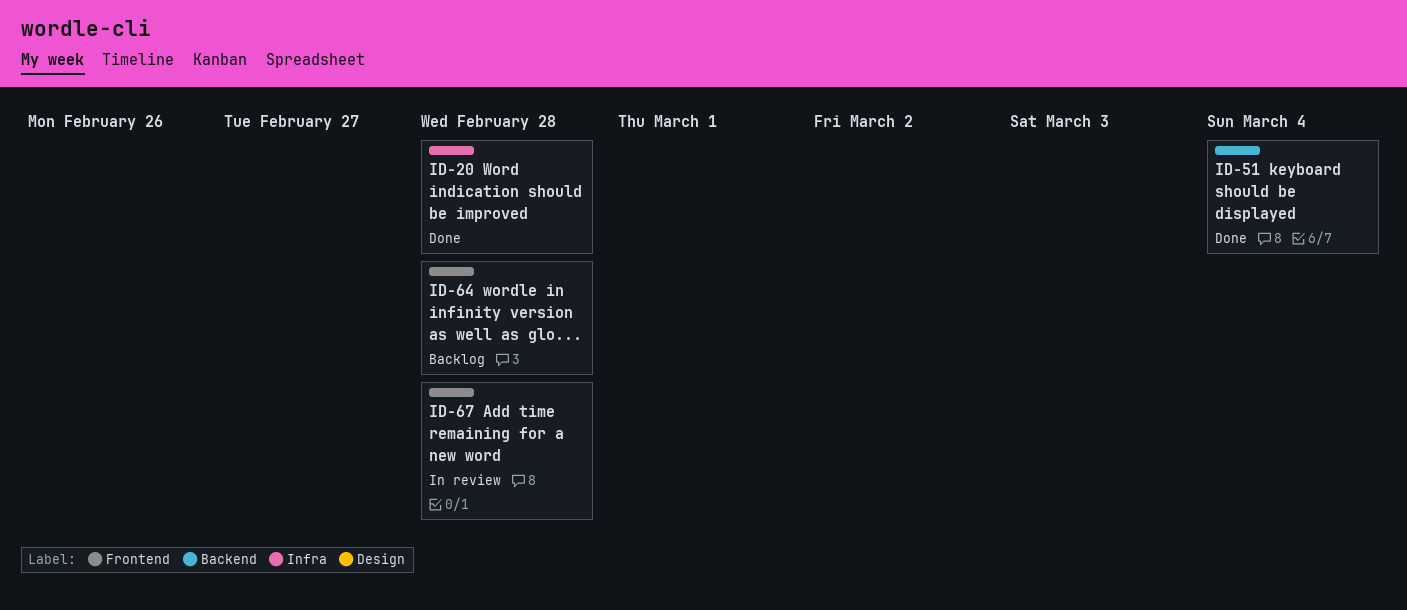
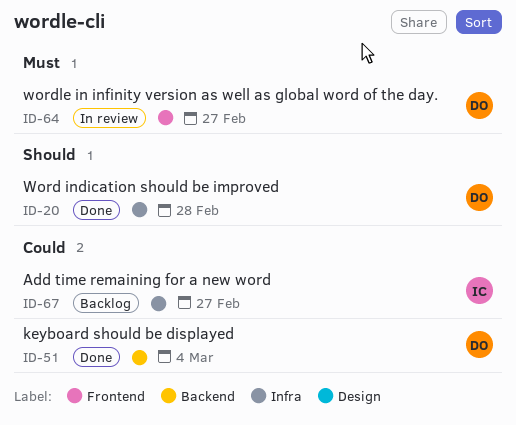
ID-64, status: Backlog -> In review
ID-64, due: Feb 28 -> Feb 27
ID-67, status: In review -> Backlog
ID-67, label: Frontend -> Infra
ID-67, due: Feb 28 -> Feb 27

